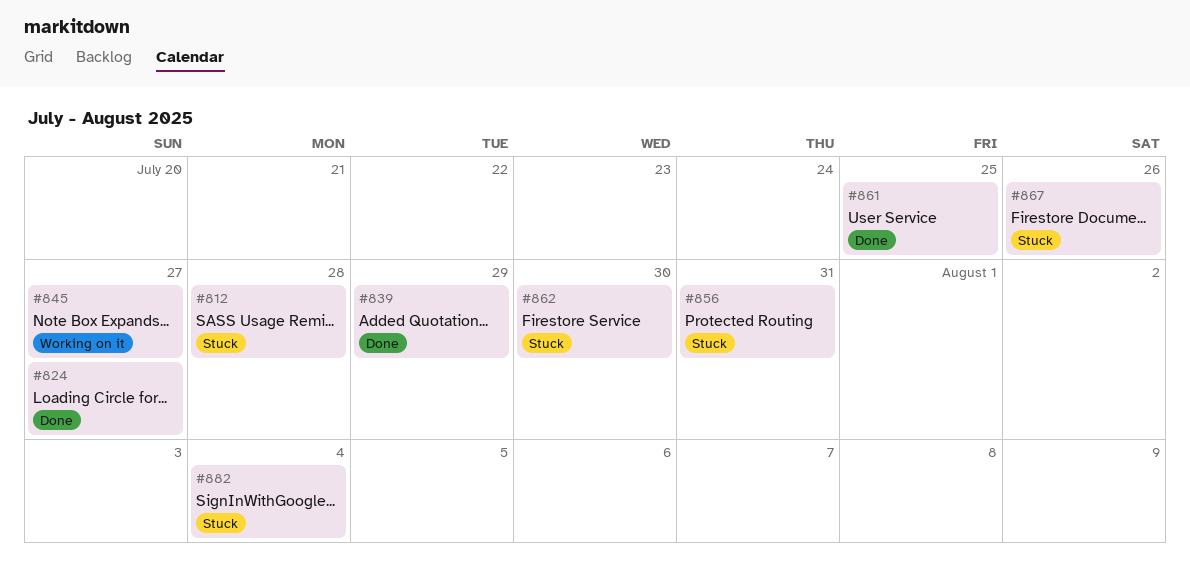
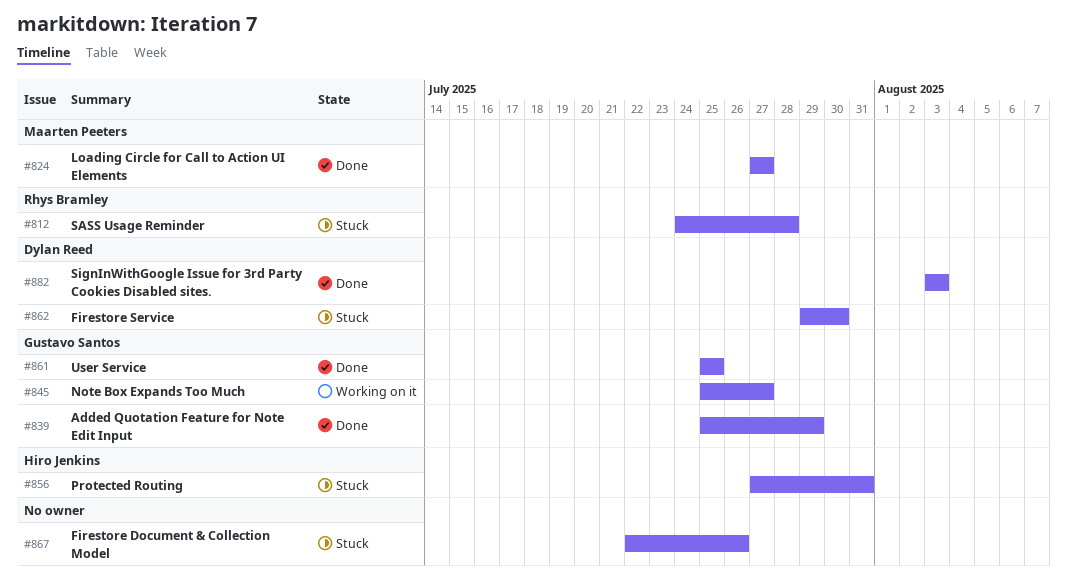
#882, status: Stuck -> Done
#882, due: Aug 4 -> Aug 3

